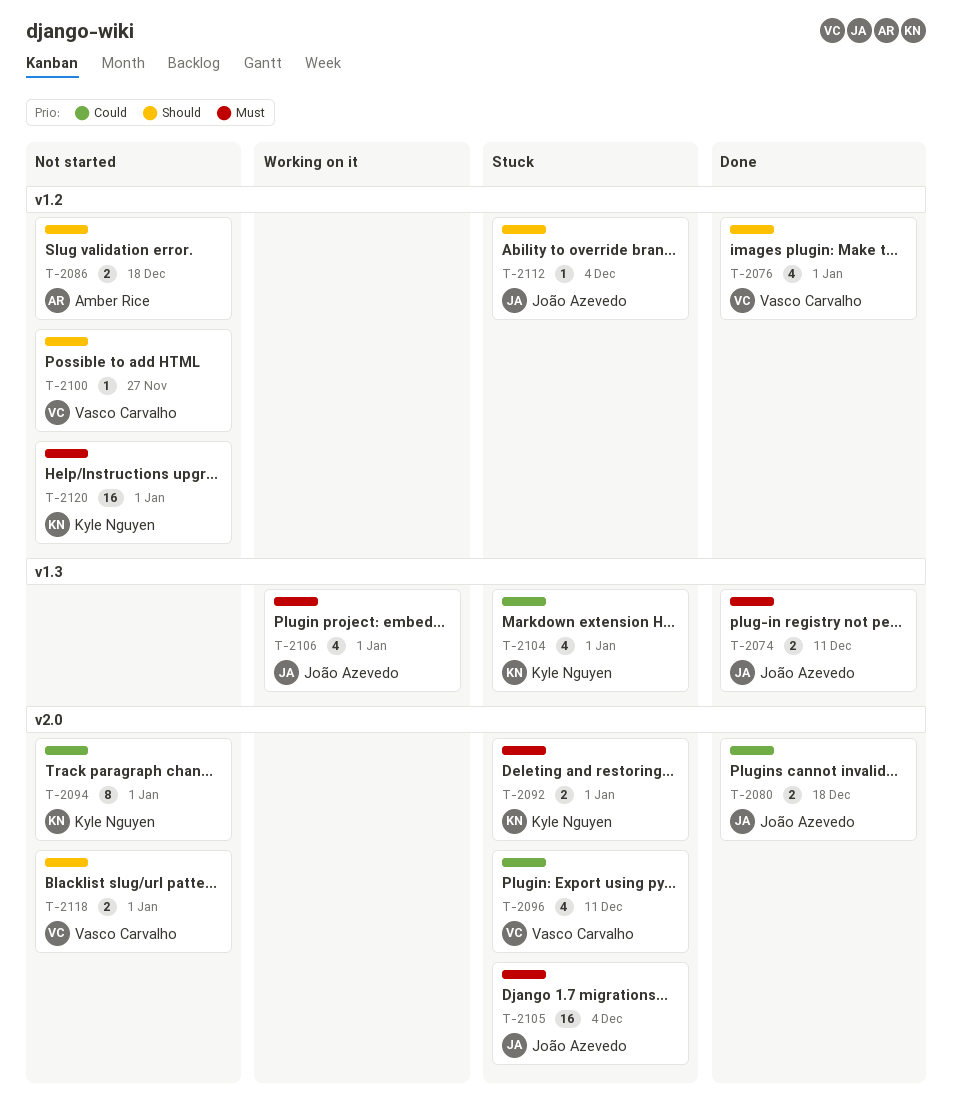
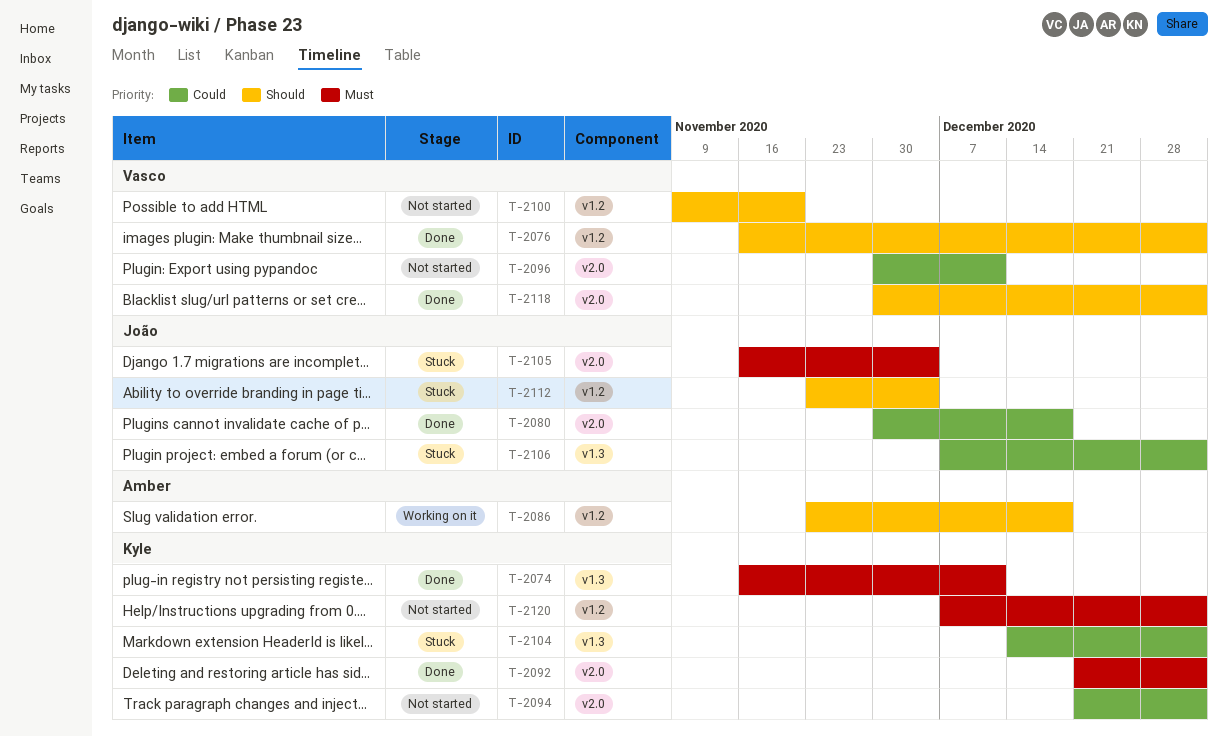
T-2074, owner: João Azevedo -> Kyle Nguyen
T-2086, status: Not started -> Working on it
T-2092, status: Stuck -> Done
T-2096, status: Stuck -> Not started
T-2100, due: Nov 27 -> Nov 20
T-2106, status: Working on it -> Stuck
T-2106, priority: Must -> Could
T-2118, status: Not started -> Done

